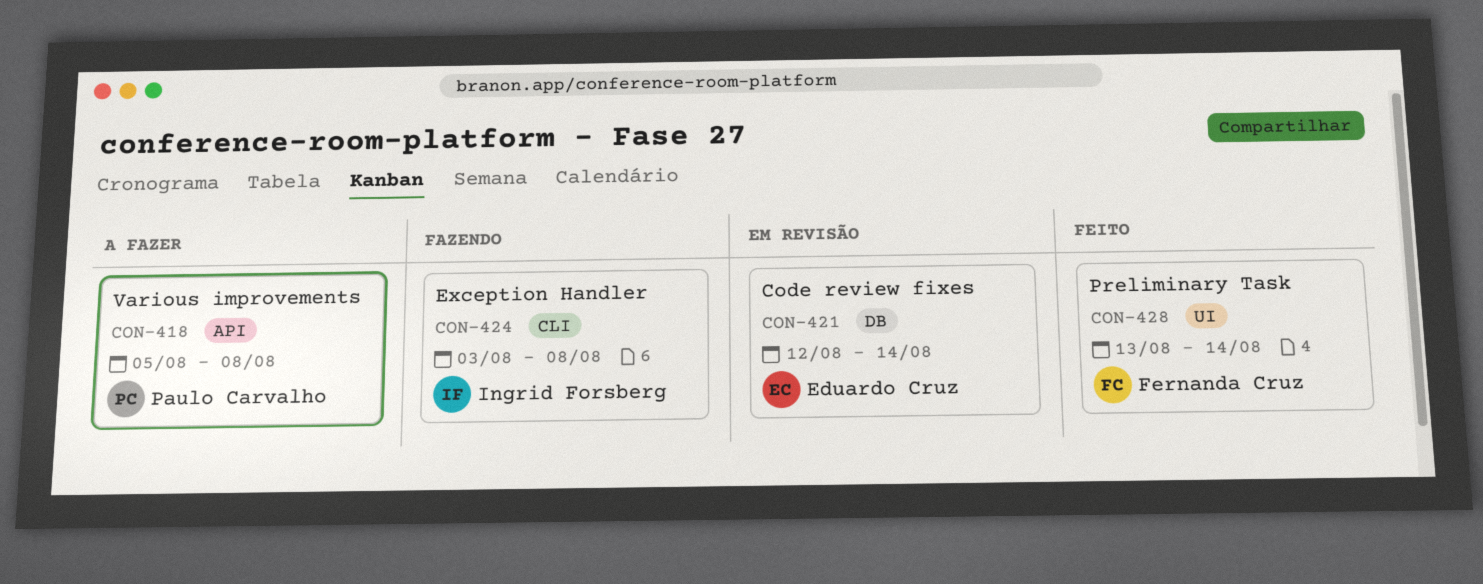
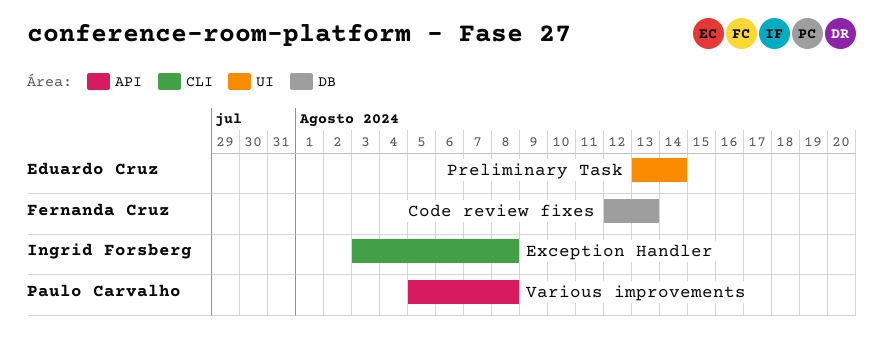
Code review fixes, owner: Eduardo Cruz -> Fernanda Cruz
Code review fixes, due: Aug 14 -> Aug 13
Preliminary Task, owner: Fernanda Cruz -> Eduardo Cruz

